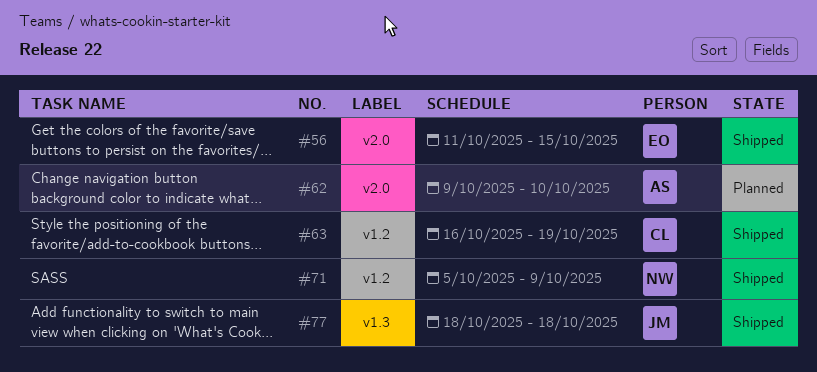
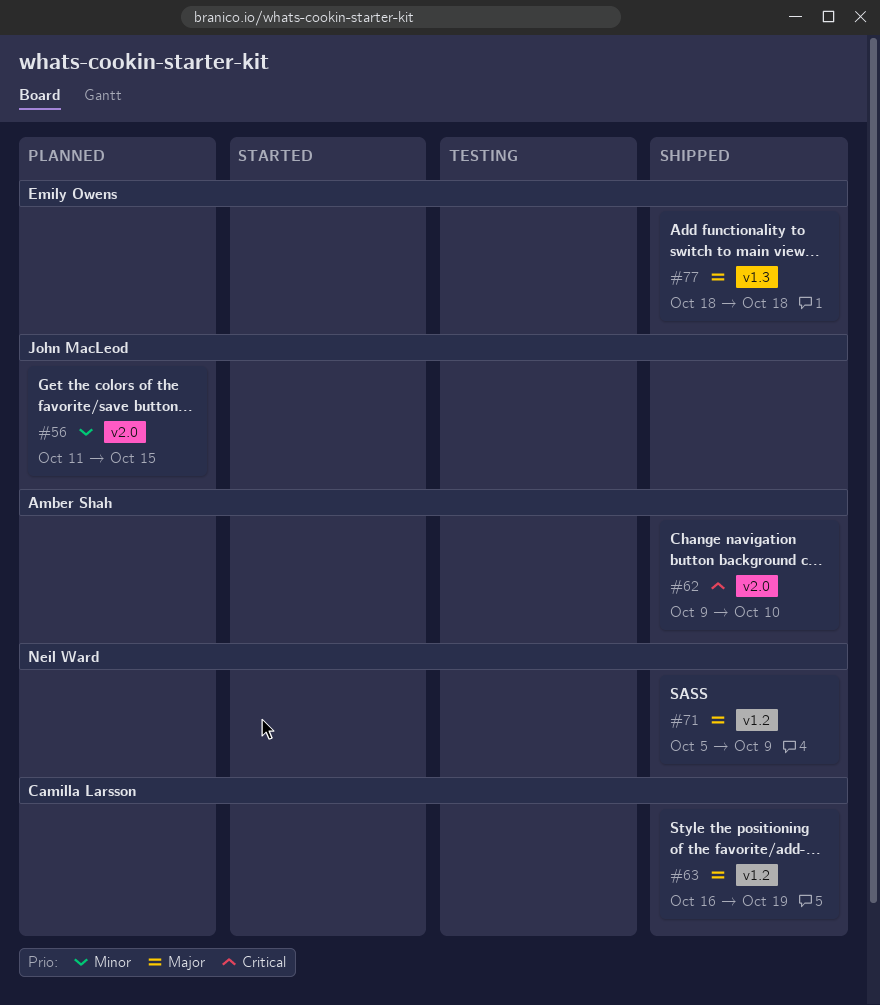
#56, status: Shipped -> Planned
#56, owner: Emily Owens -> John MacLeod
#62, status: Planned -> Shipped
#77, owner: John MacLeod -> Emily Owens

